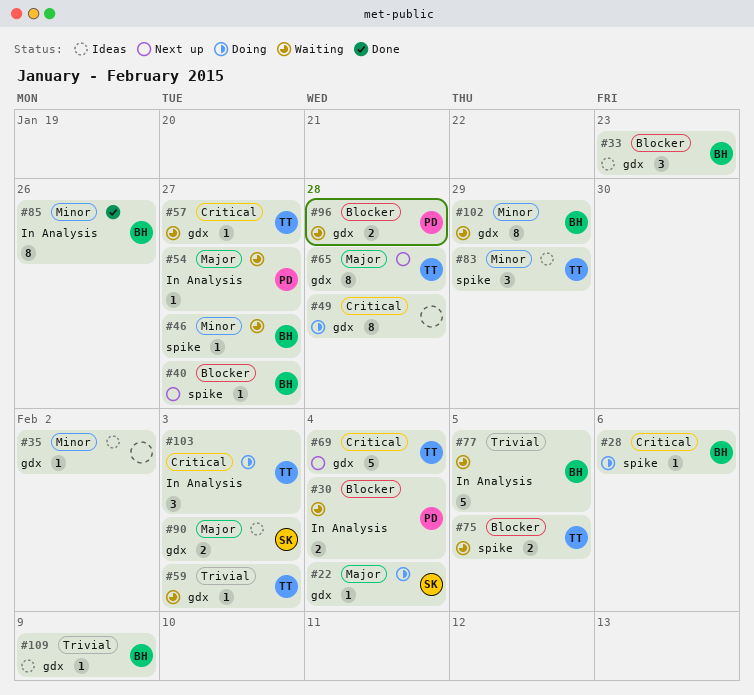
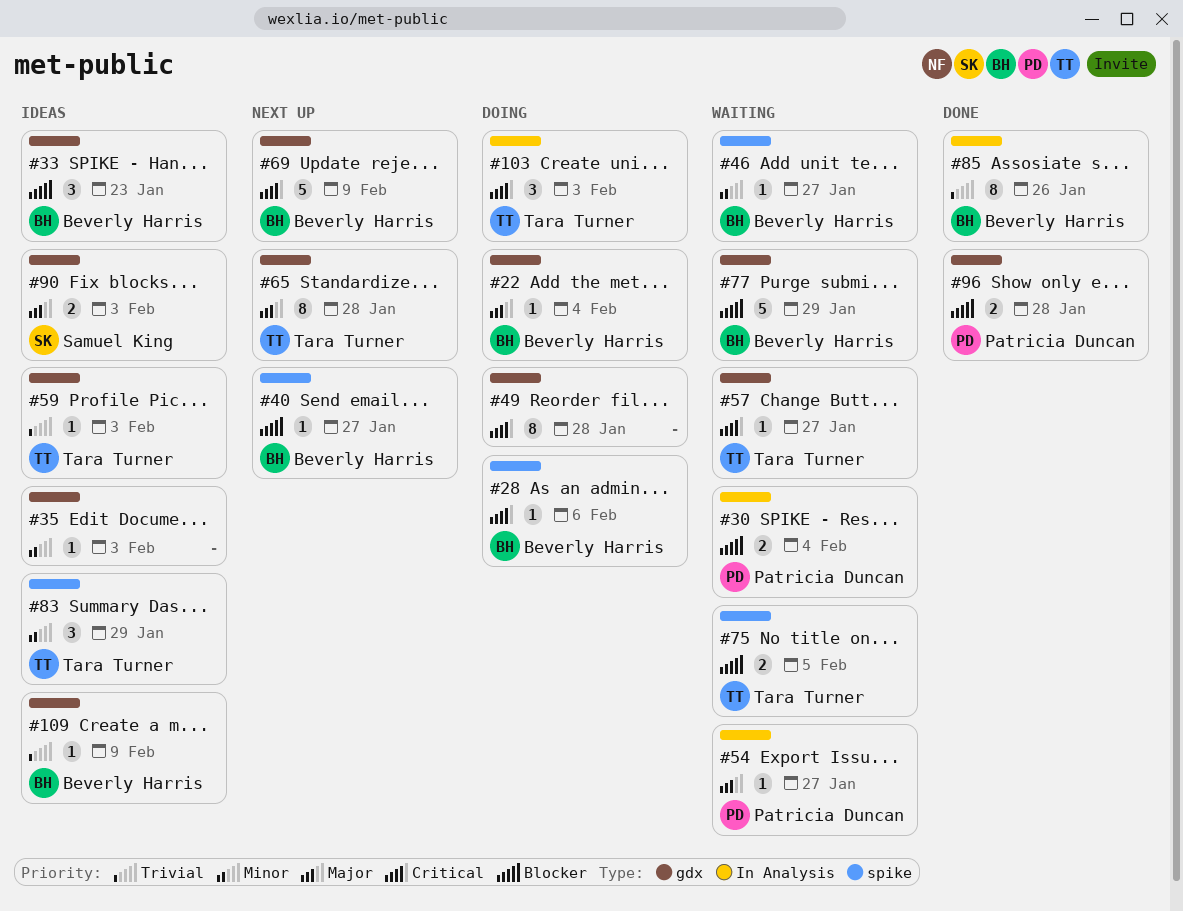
#22, owner: Samuel King -> Beverly Harris
#35, due: Feb 2 -> Feb 3
#59, status: Waiting -> Ideas
#69, owner: Tara Turner -> Beverly Harris
#69, due: Feb 4 -> Feb 9
#77, priority: Trivial -> Blocker
#77, label: In Analysis -> gdx
#77, due: Feb 5 -> Jan 29
#85, priority: Minor -> Trivial
#96, status: Waiting -> Done
#102: present -> none

